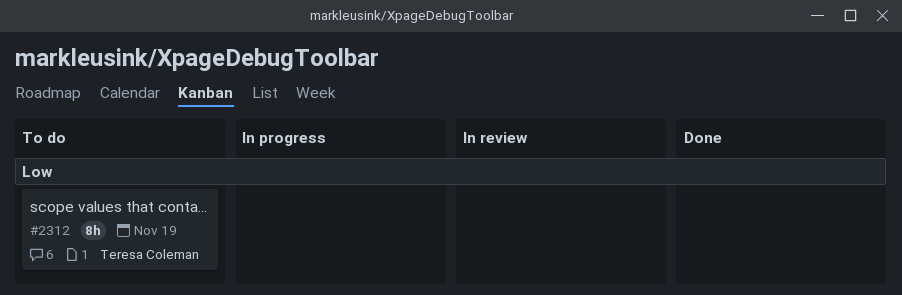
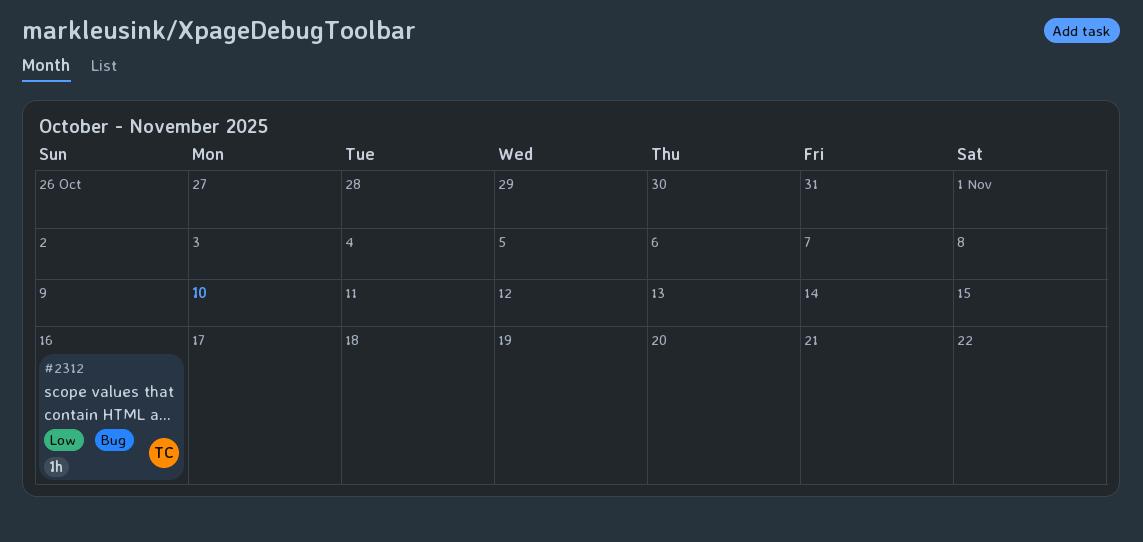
#2312, estimate: 8h -> 1h
#2312, due: Nov 19 -> Nov 16

